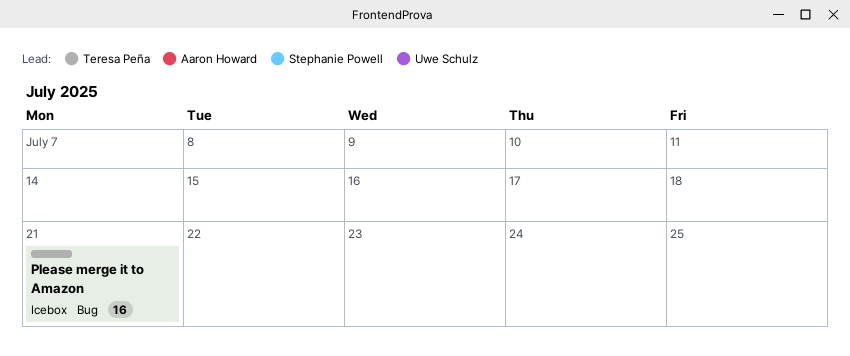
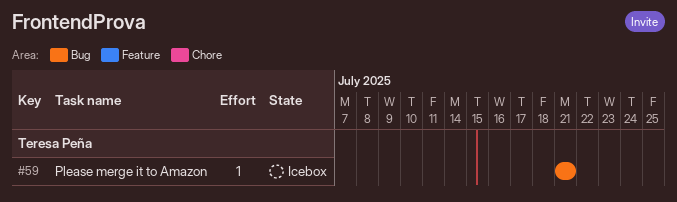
Please merge it to Amazon, estimate: 16 -> 1

